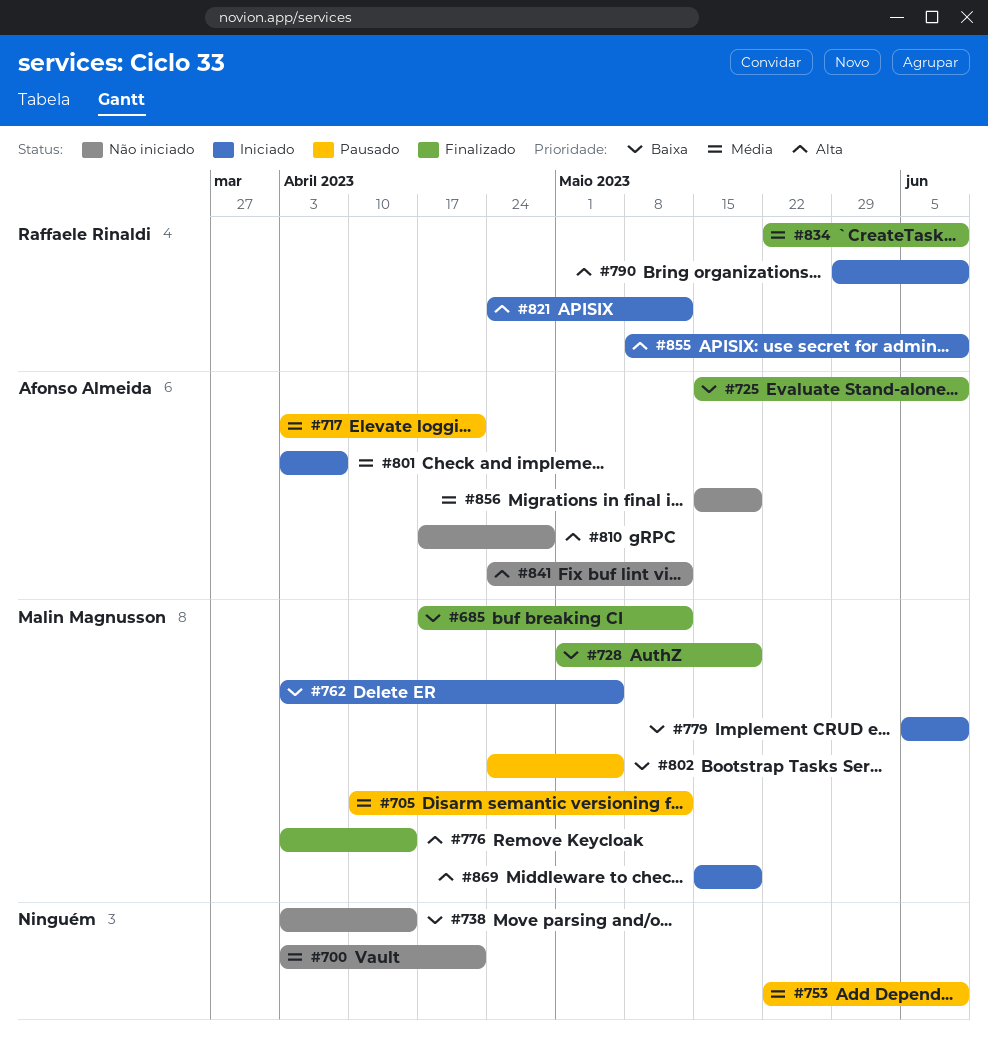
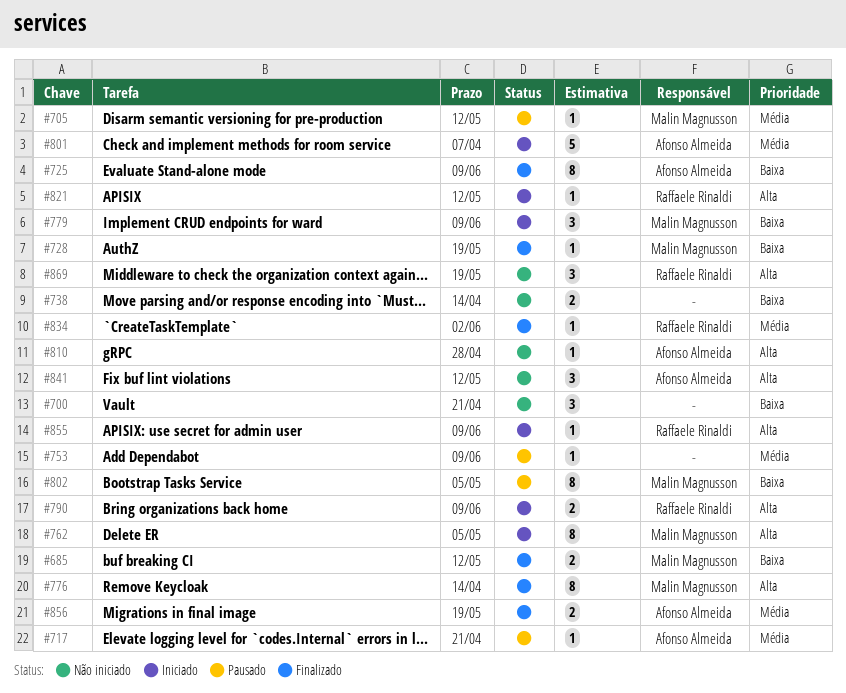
#700, priority: Média -> Baixa
#762, priority: Baixa -> Alta
#834, due: Jun 9 -> Jun 2
#856, status: Não iniciado -> Finalizado
#869, status: Iniciado -> Não iniciado
#869, owner: Malin Magnusson -> Raffaele Rinaldi

